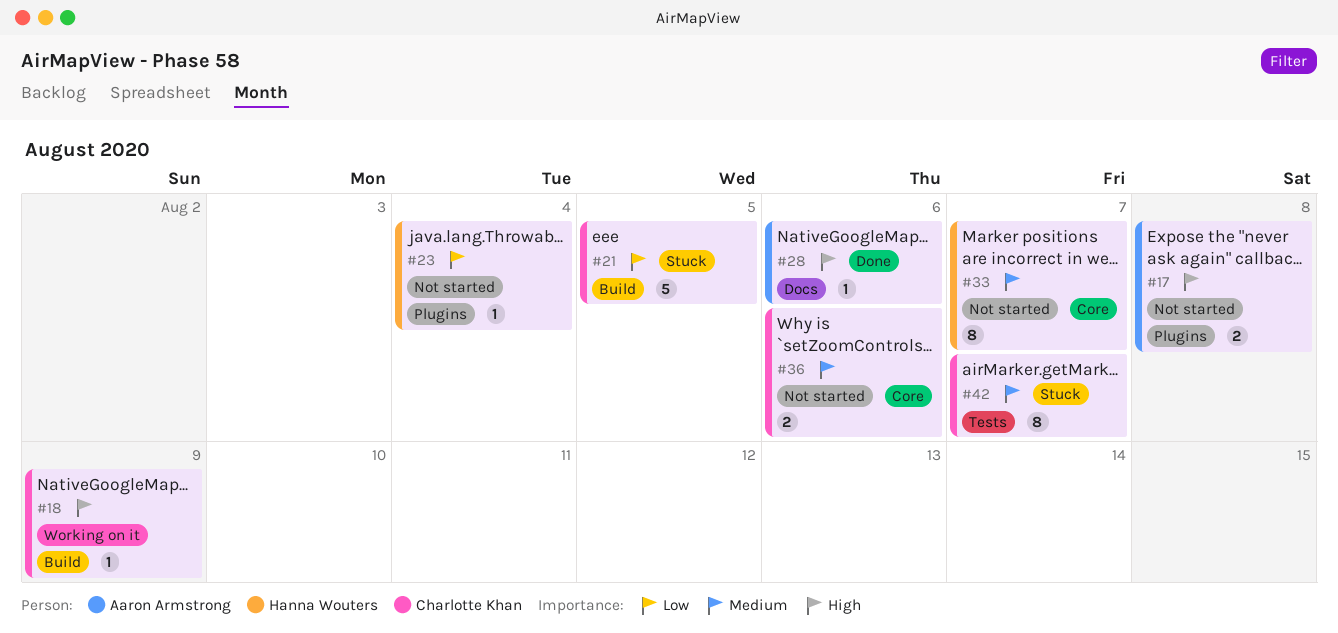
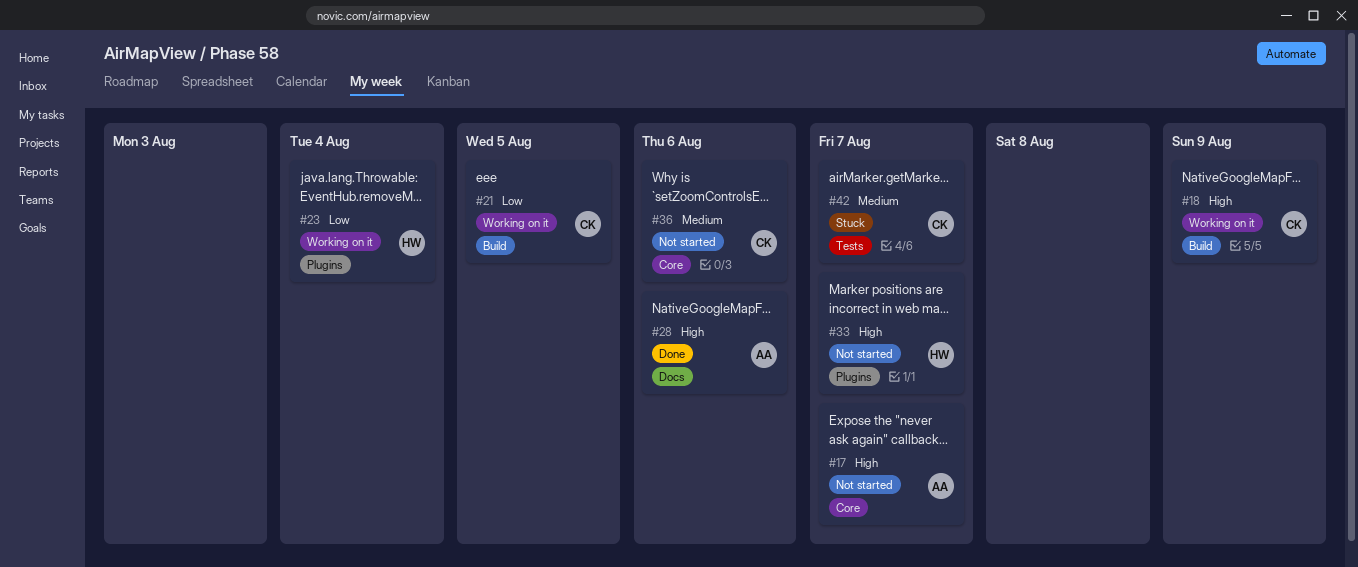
#17, label: Plugins -> Core
#17, due: Aug 8 -> Aug 7
#21, status: Stuck -> Working on it
#23, status: Not started -> Working on it
#33, priority: Medium -> High
#33, label: Core -> Plugins

